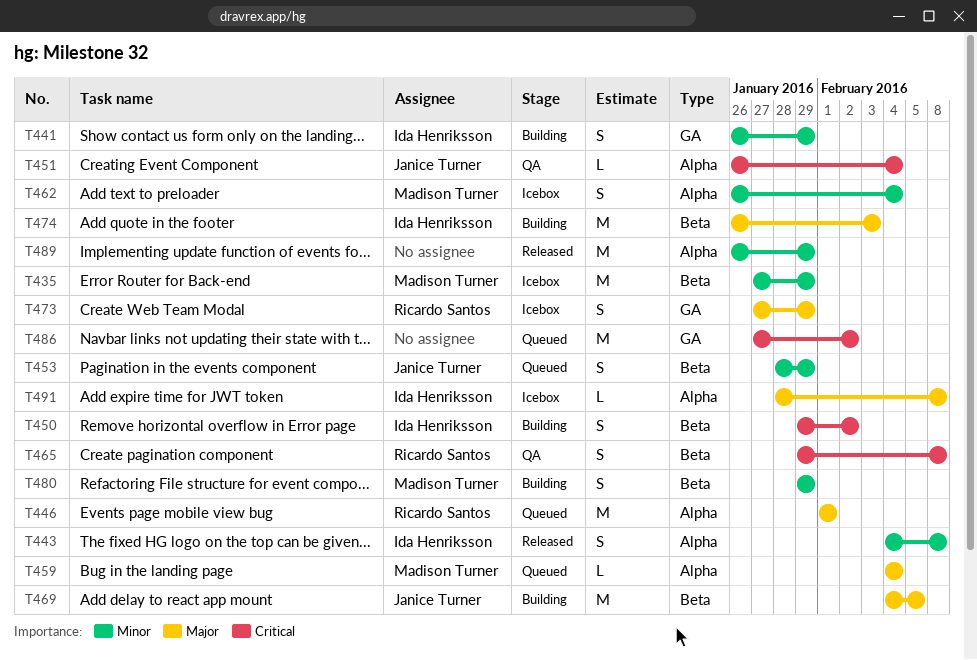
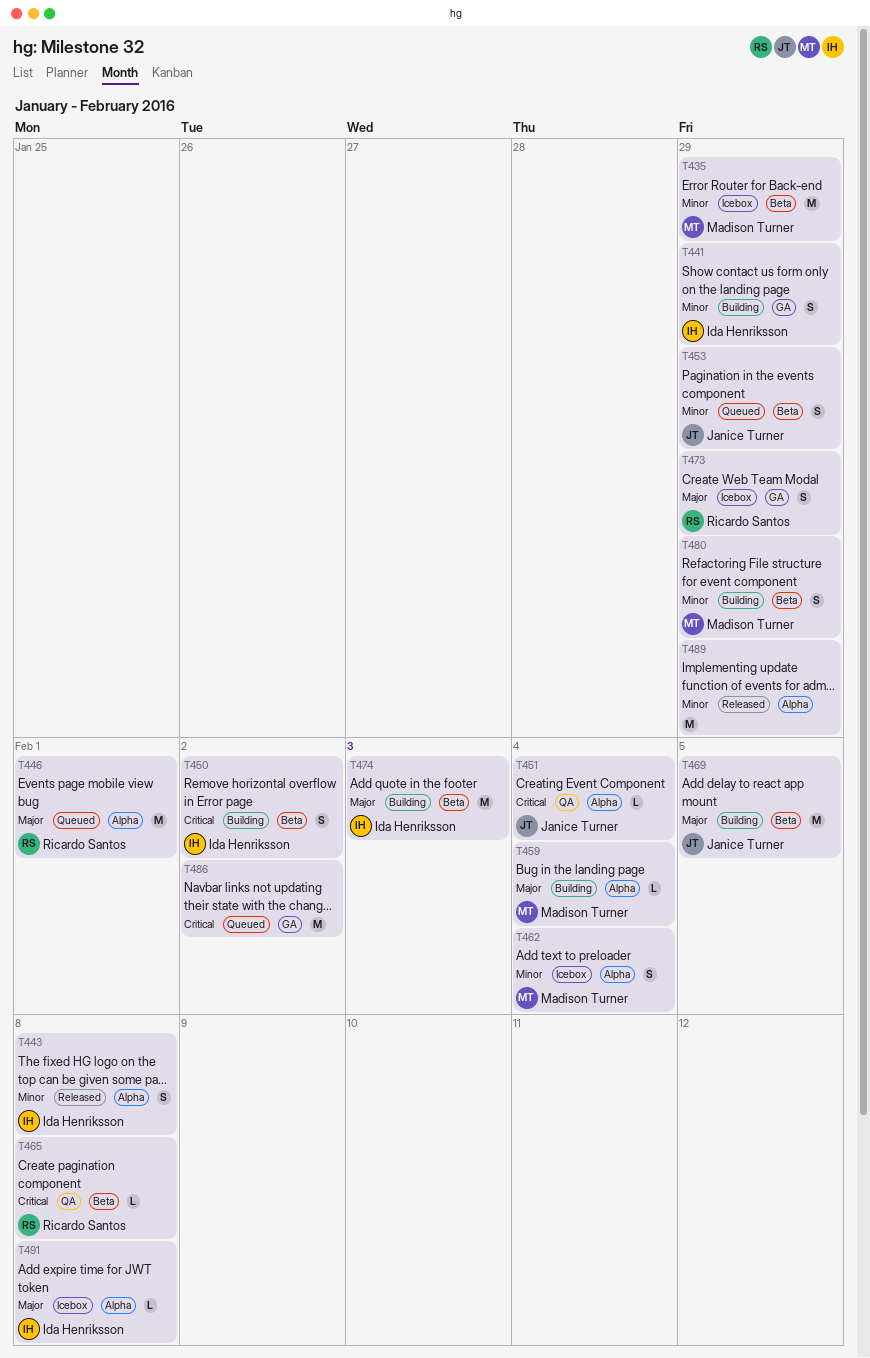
T459, status: Queued -> Building
T465, estimate: S -> L

